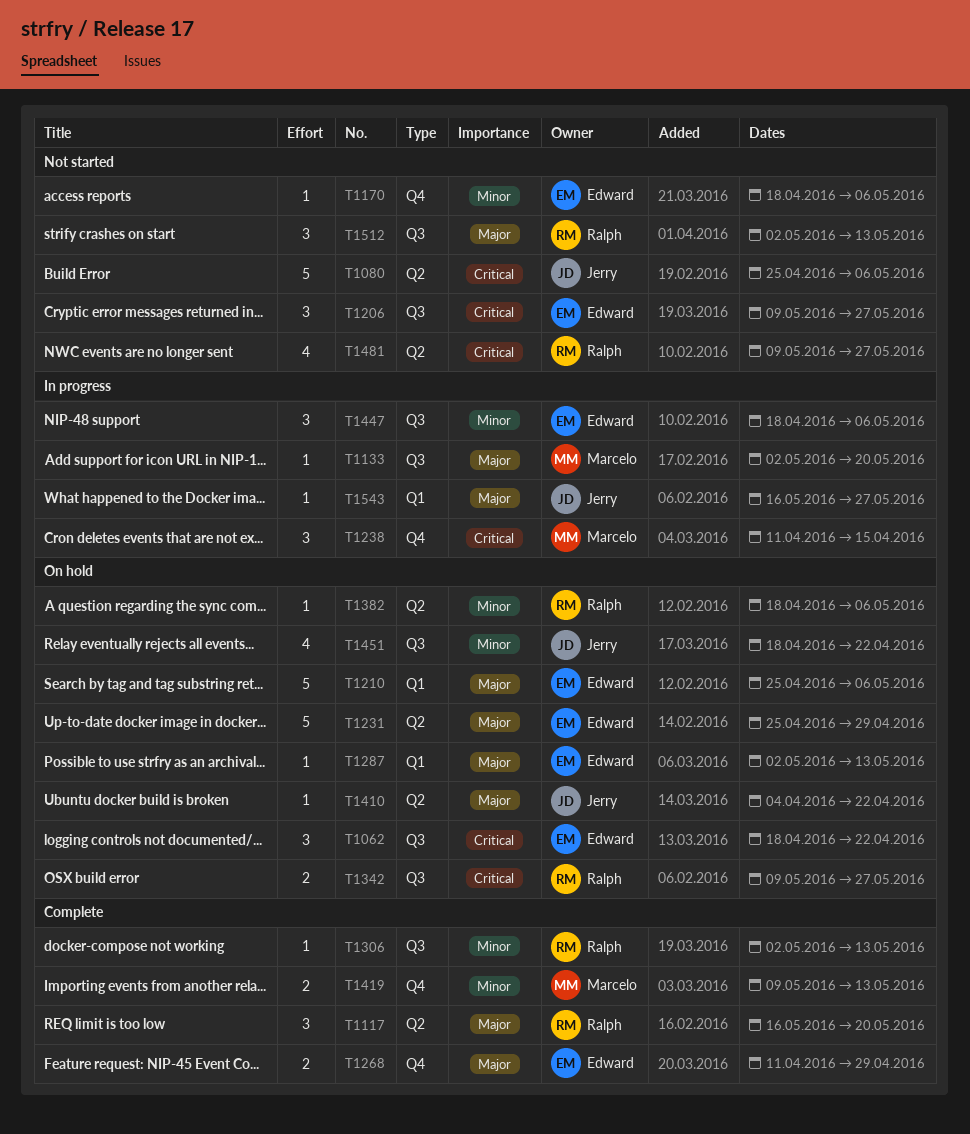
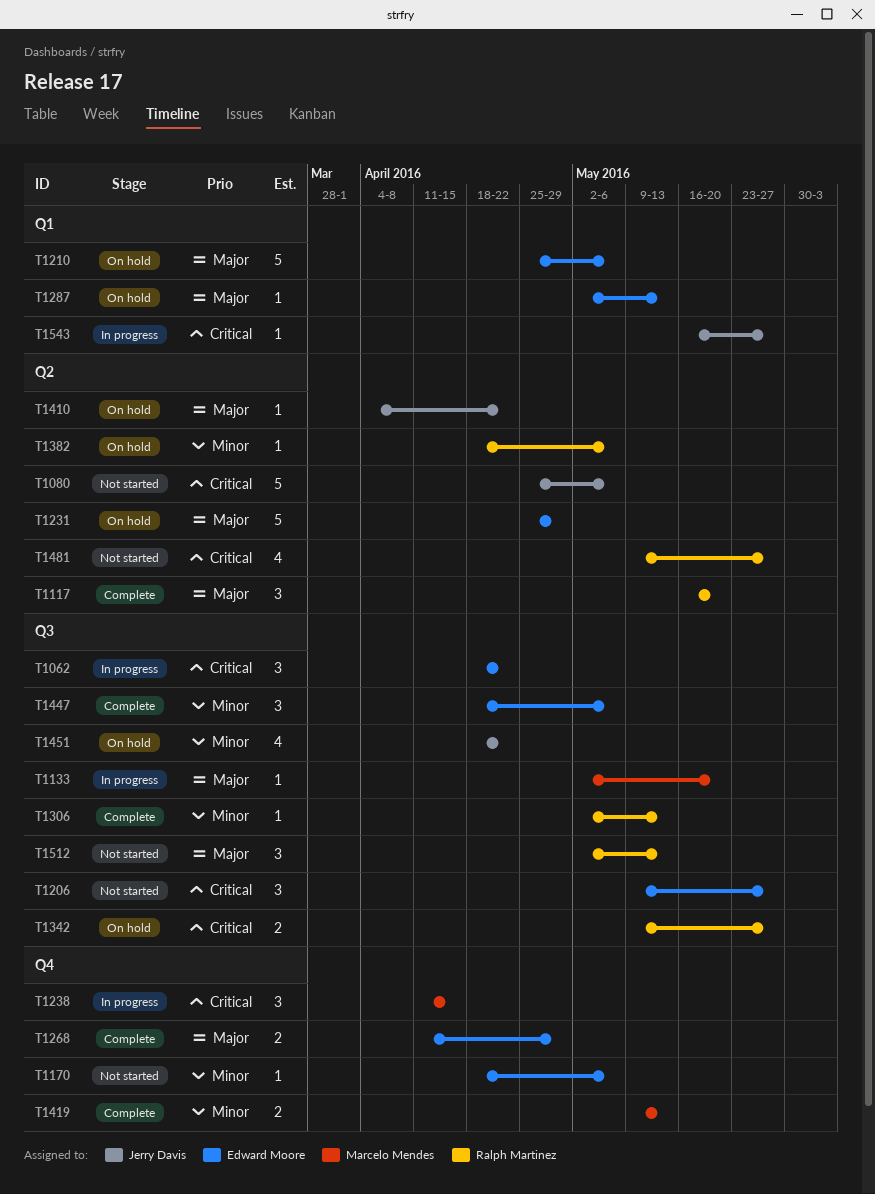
T1062, status: On hold -> In progress
T1447, status: In progress -> Complete
T1543, priority: Major -> Critical

